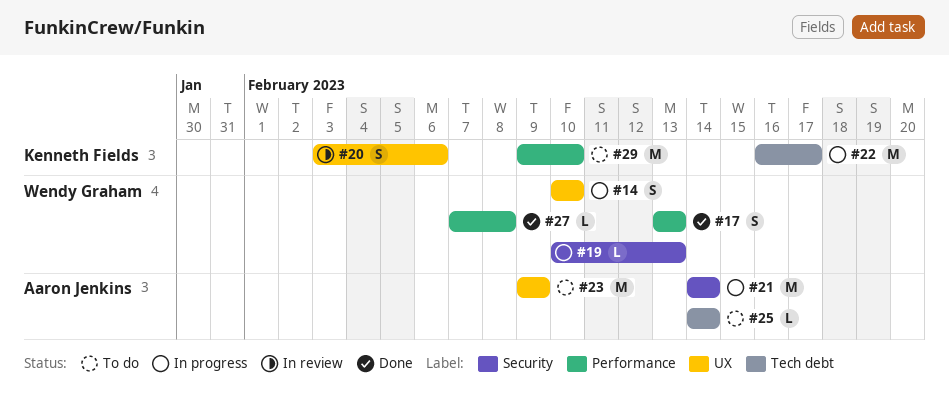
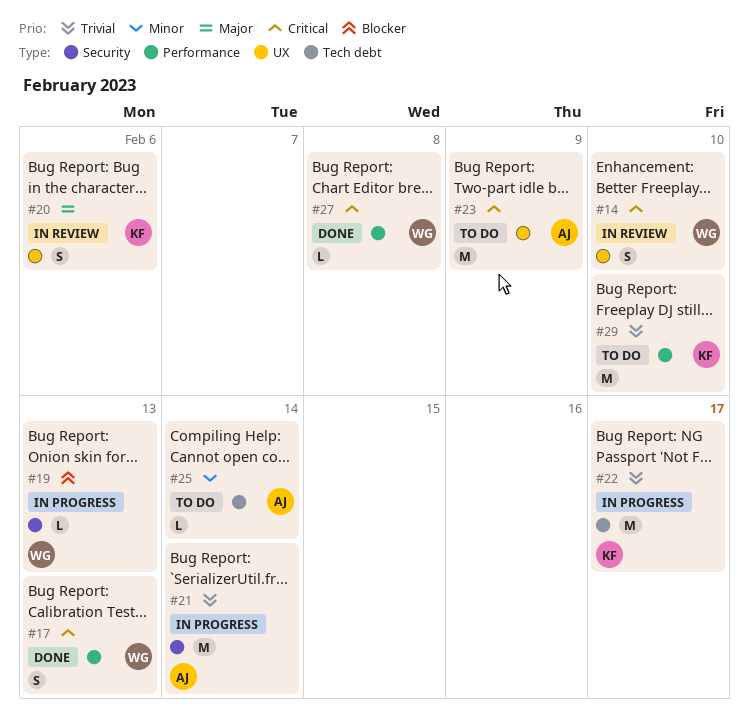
#14, status: In progress -> In review

